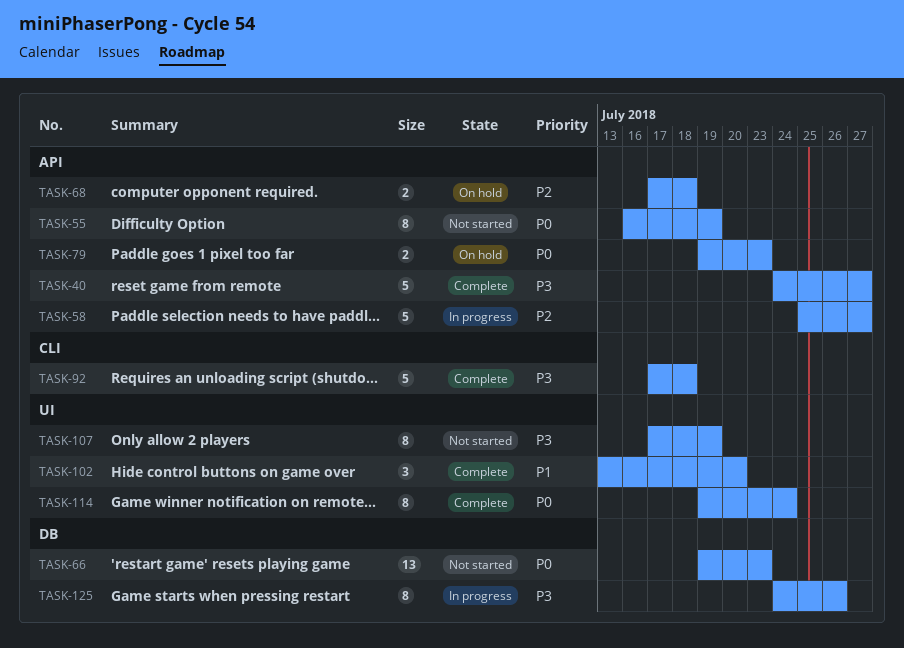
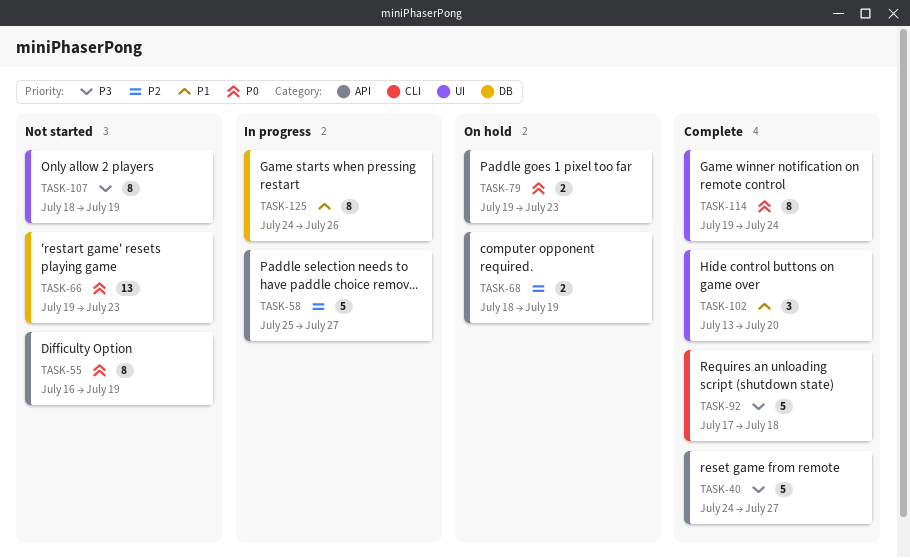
TASK-68, start: Jul 17 -> Jul 18
TASK-68, due: Jul 18 -> Jul 19
TASK-107, start: Jul 17 -> Jul 18
TASK-125, priority: P3 -> P1

